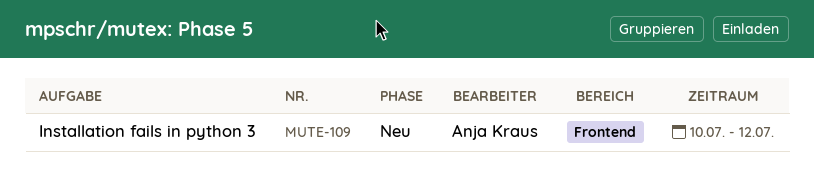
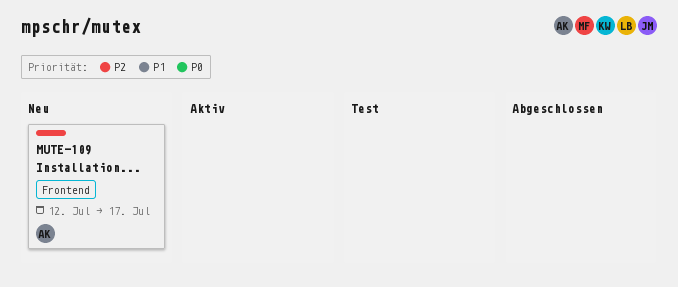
MUTE-109, start: Jul 10 -> Jul 12
MUTE-109, due: Jul 12 -> Jul 17

